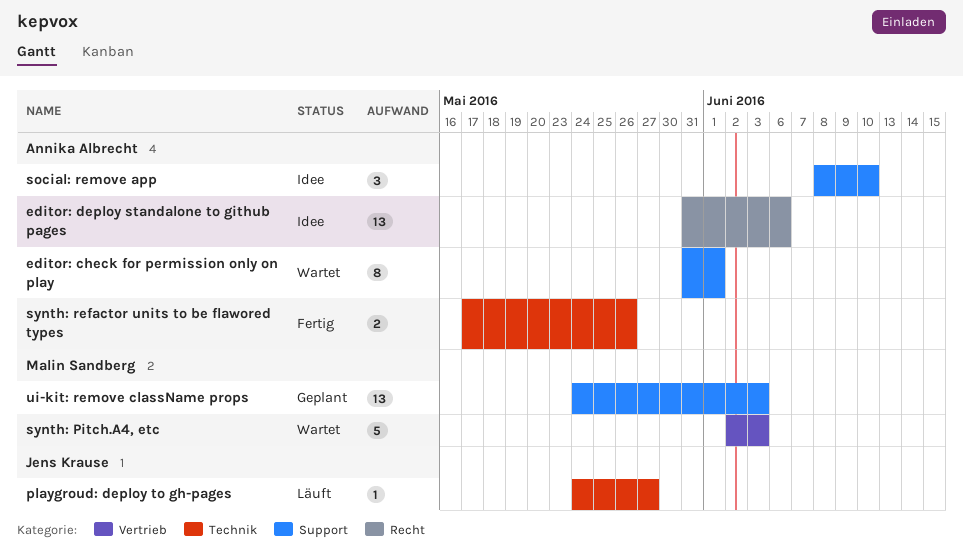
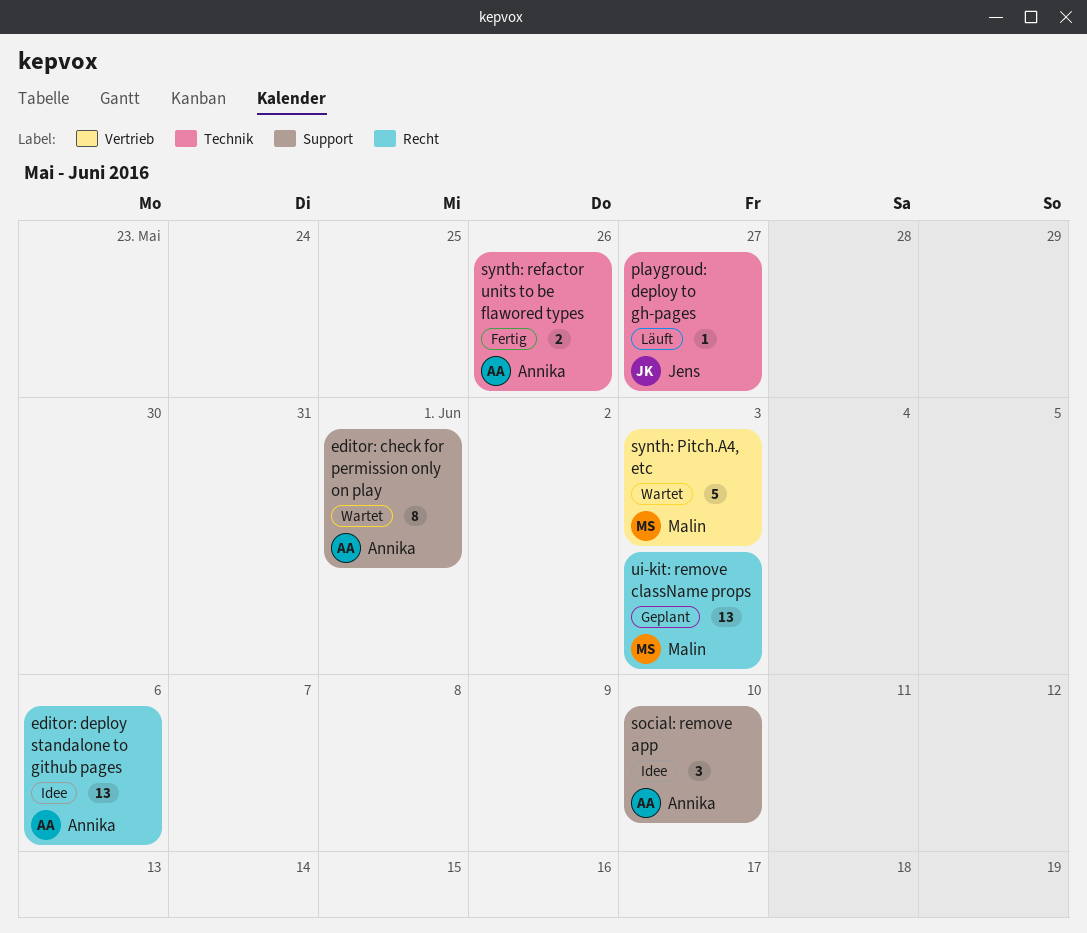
ui-kit: remove className props, label: Support -> Recht

